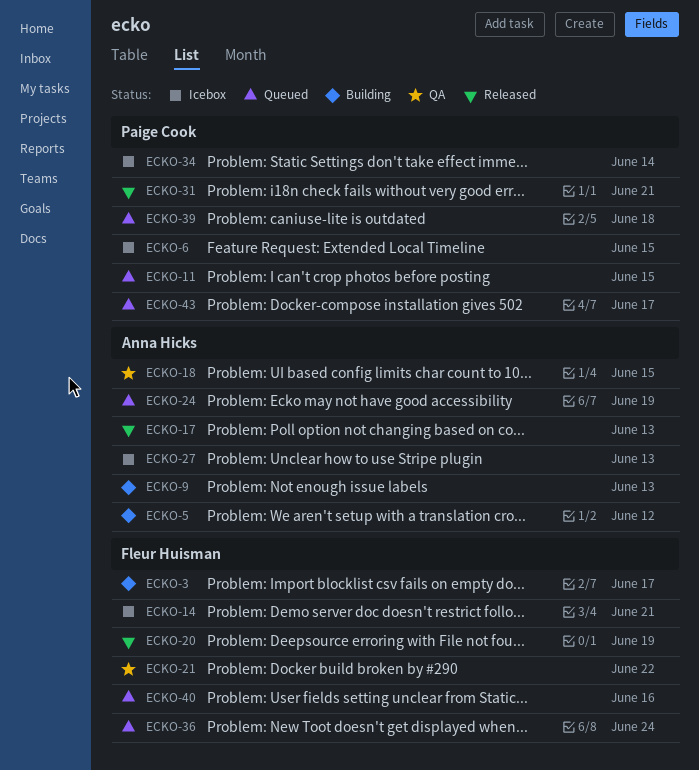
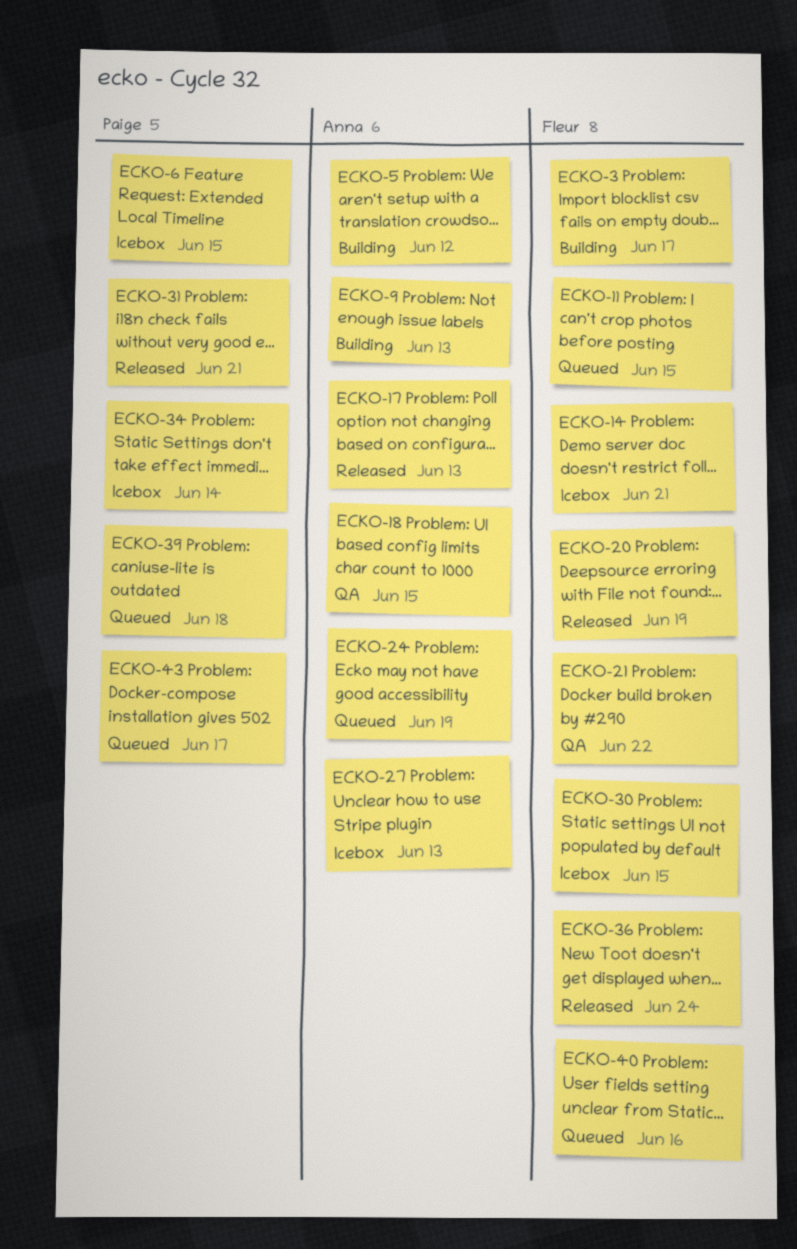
ECKO-11, owner: Paige Cook -> Fleur Huisman
ECKO-30: none -> present
ECKO-36, status: Queued -> Released

